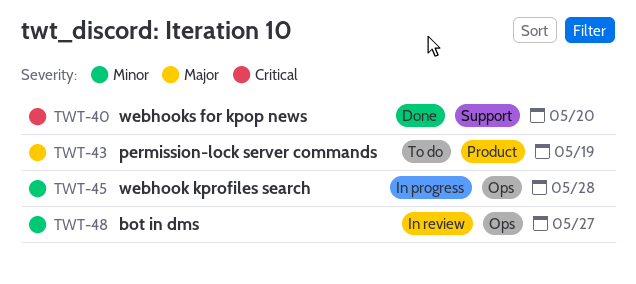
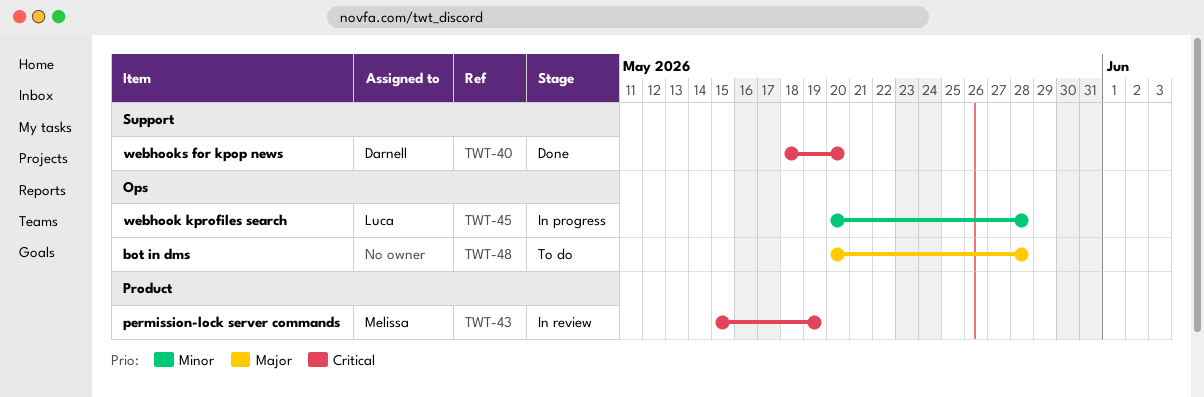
TWT-43, status: To do -> In review
TWT-43, priority: Major -> Critical
TWT-48, status: In review -> To do
TWT-48, priority: Minor -> Major
TWT-48, due: May 27 -> May 28

